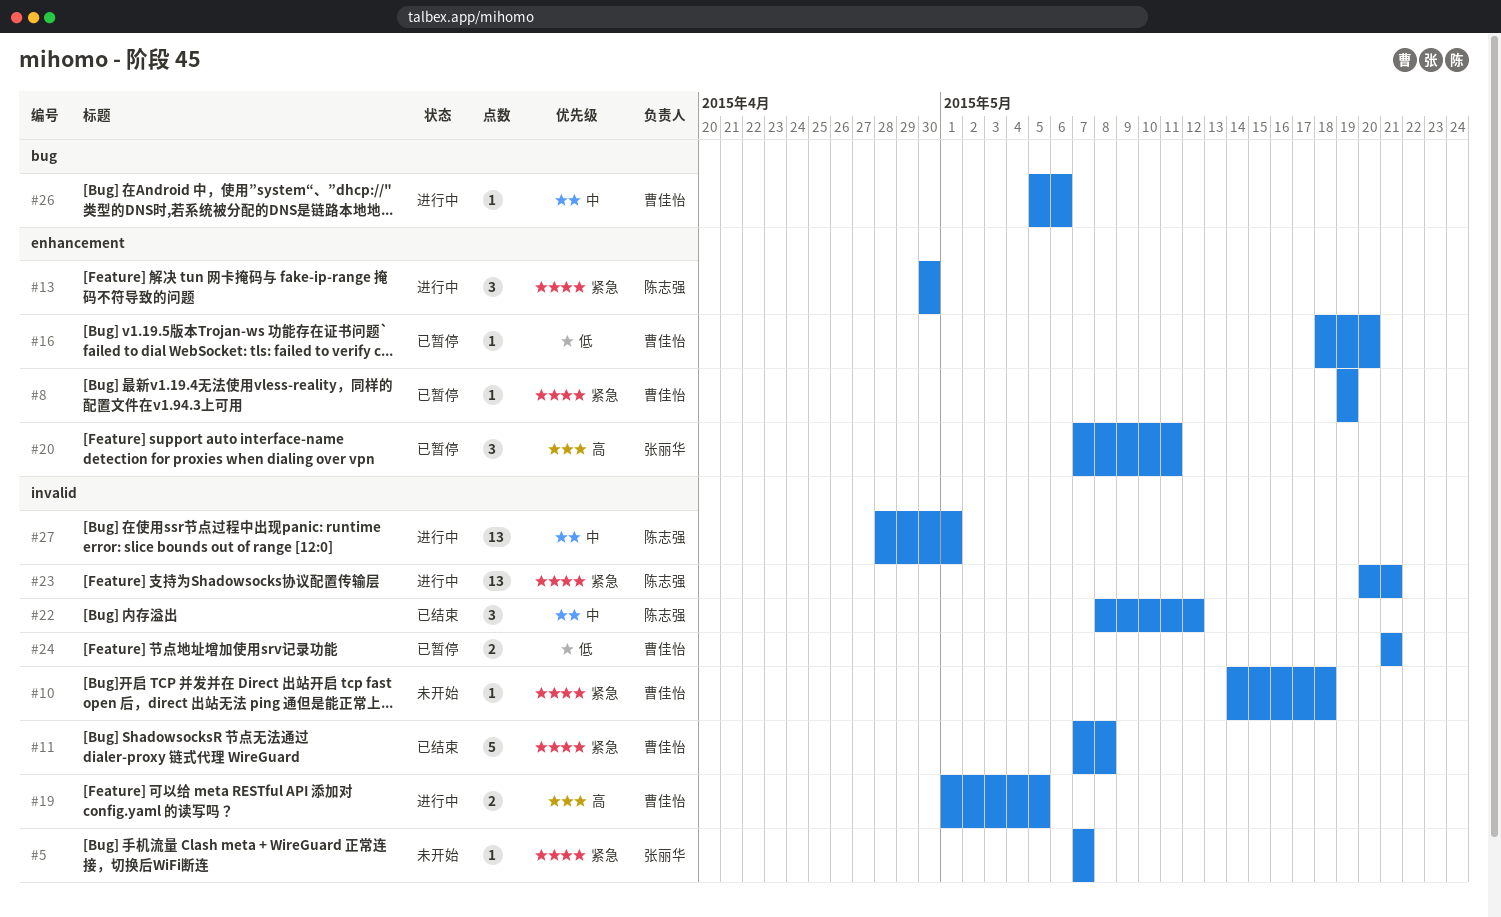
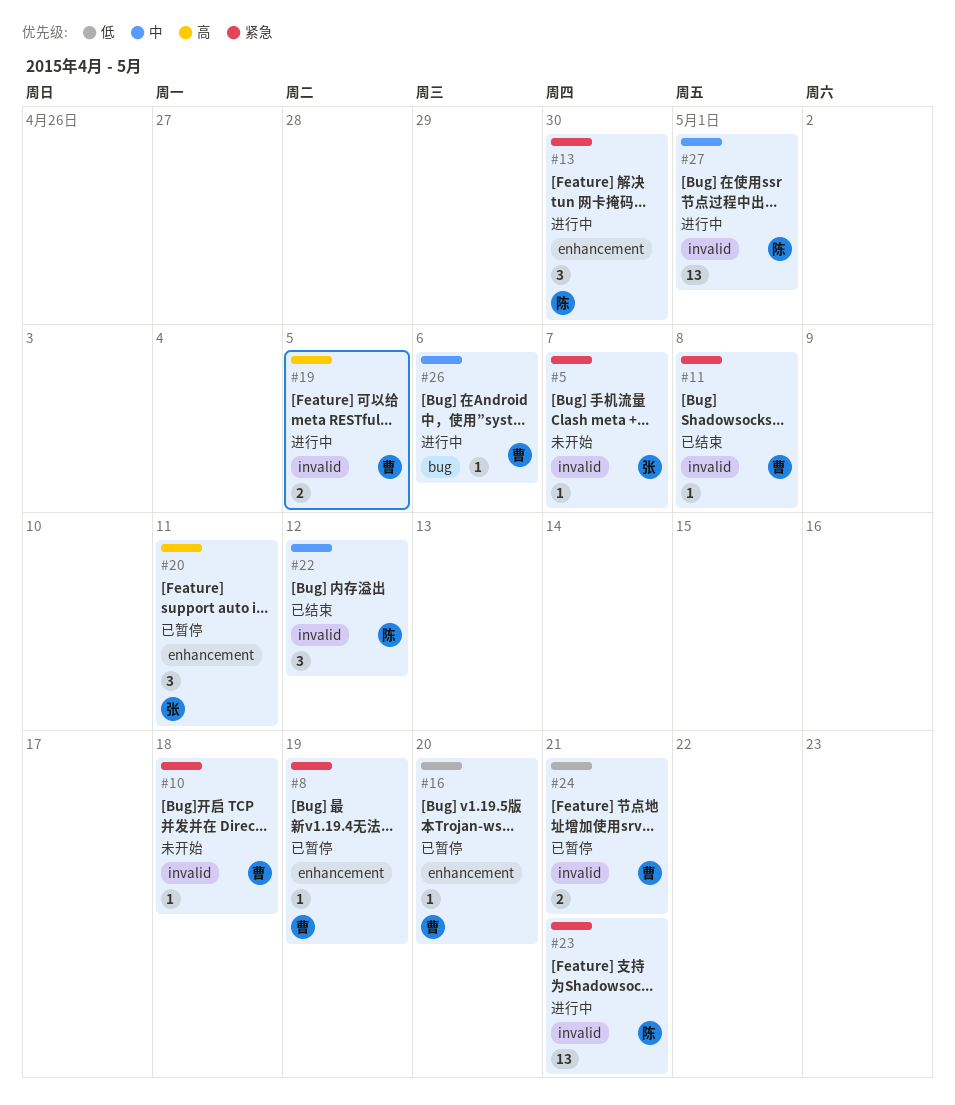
#11, estimate: 5 -> 1

